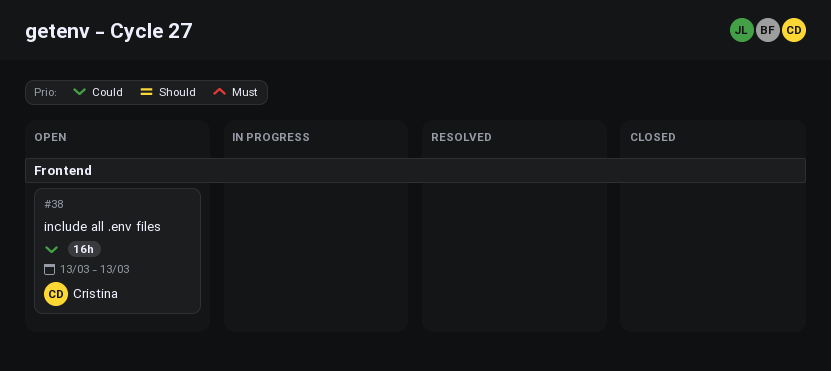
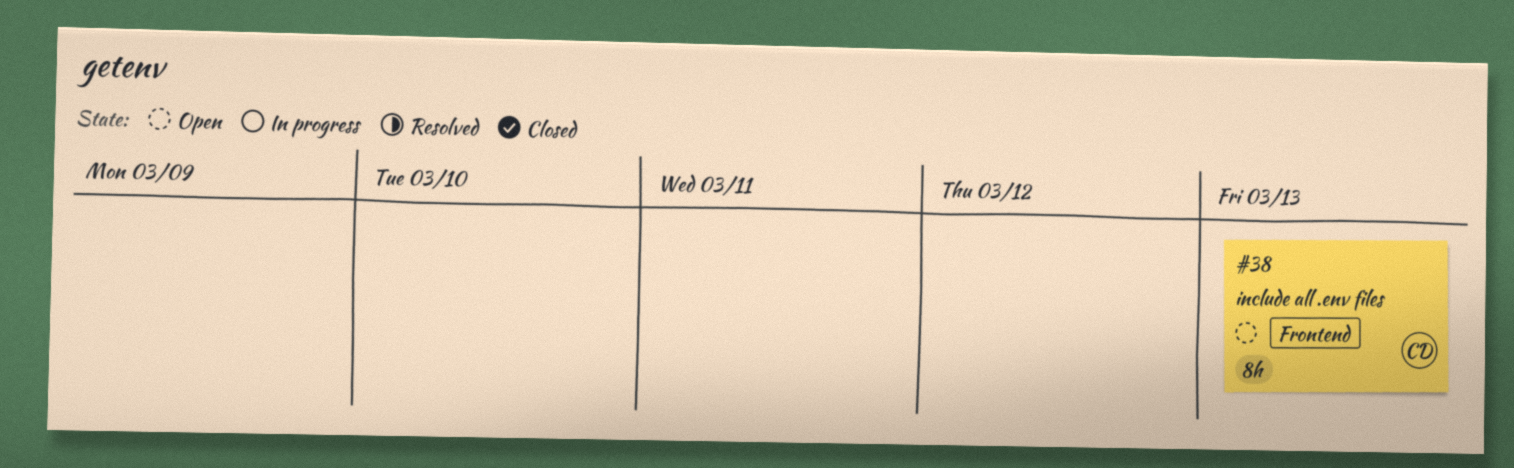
#38, estimate: 16h -> 8h

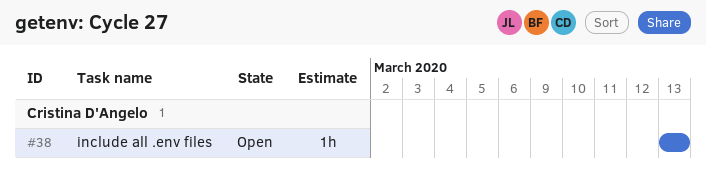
#38, estimate: 8h -> 1h

